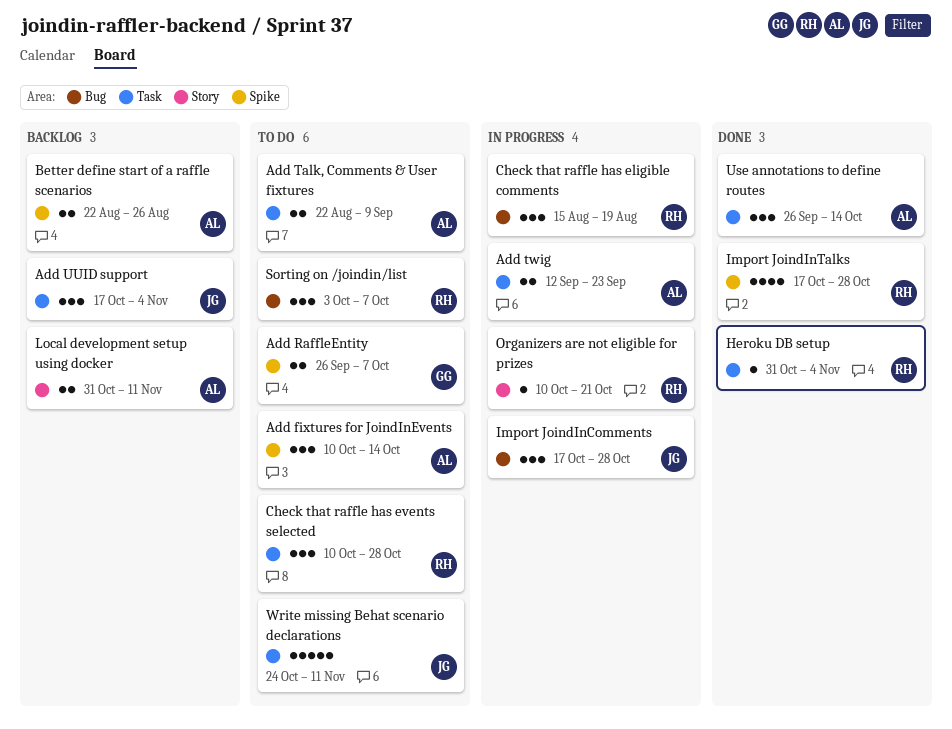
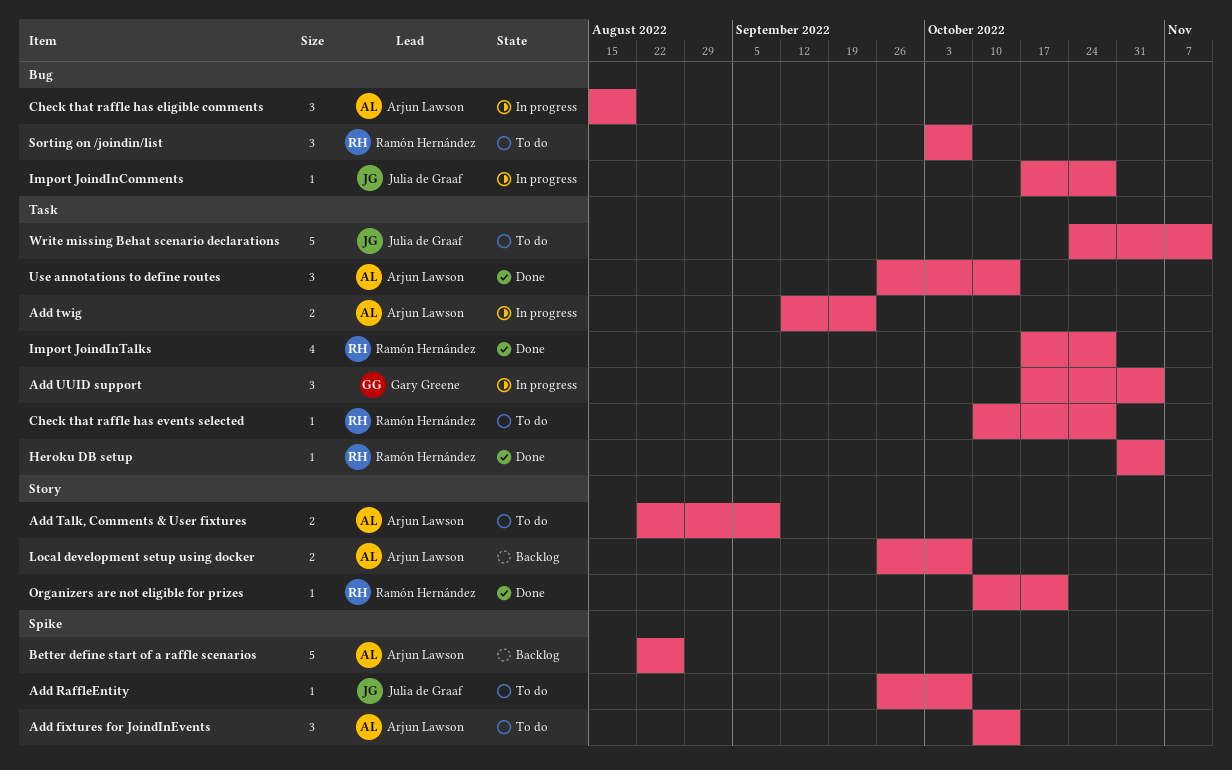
Add RaffleEntity, owner: Gary Greene -> Julia de Graaf
Add RaffleEntity, estimate: 2 -> 1
Add Talk, Comments & User fixtures, label: Task -> Story
Add UUID support, status: Backlog -> In progress
Add UUID support, owner: Julia de Graaf -> Gary Greene
Better define start of a raffle scenarios, estimate: 2 -> 5
Check that raffle has eligible comments, owner: Ramón Hernández -> Arjun Lawson
Check that raffle has events selected, estimate: 3 -> 1
Import JoindInComments, estimate: 3 -> 1
Import JoindInTalks, label: Spike -> Task
Local development setup using docker, start: Oct 31 -> Sep 26
Local development setup using docker, due: Nov 11 -> Oct 7
Organizers are not eligible for prizes, status: In progress -> Done

